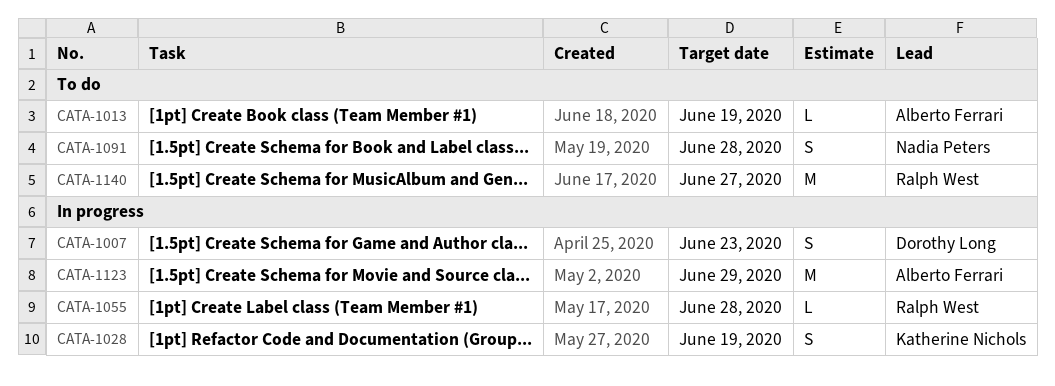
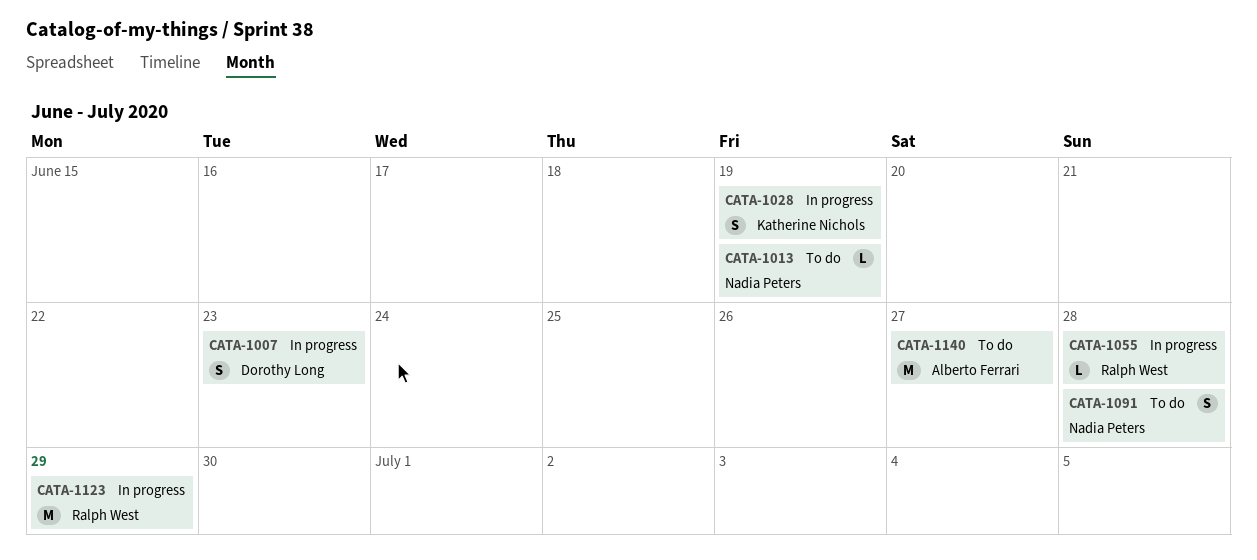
CATA-1013, owner: Alberto Ferrari -> Nadia Peters
CATA-1123, owner: Alberto Ferrari -> Ralph West
CATA-1140, owner: Ralph West -> Alberto Ferrari

